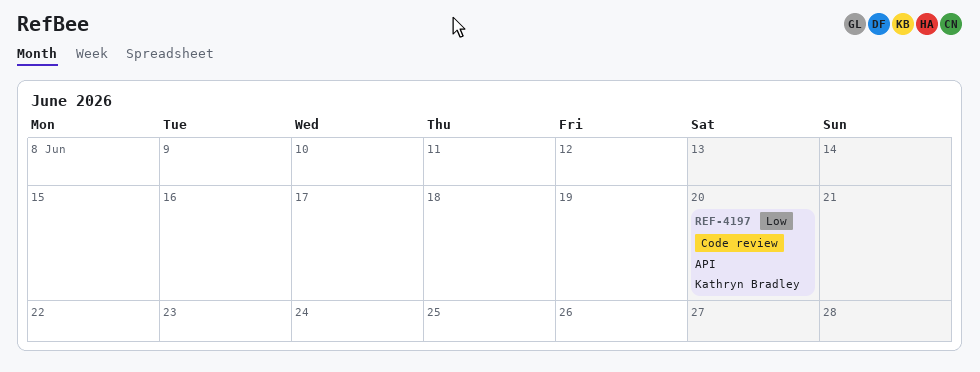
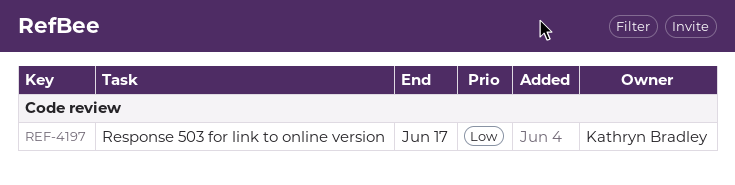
REF-4197, due: Jun 20 -> Jun 17

